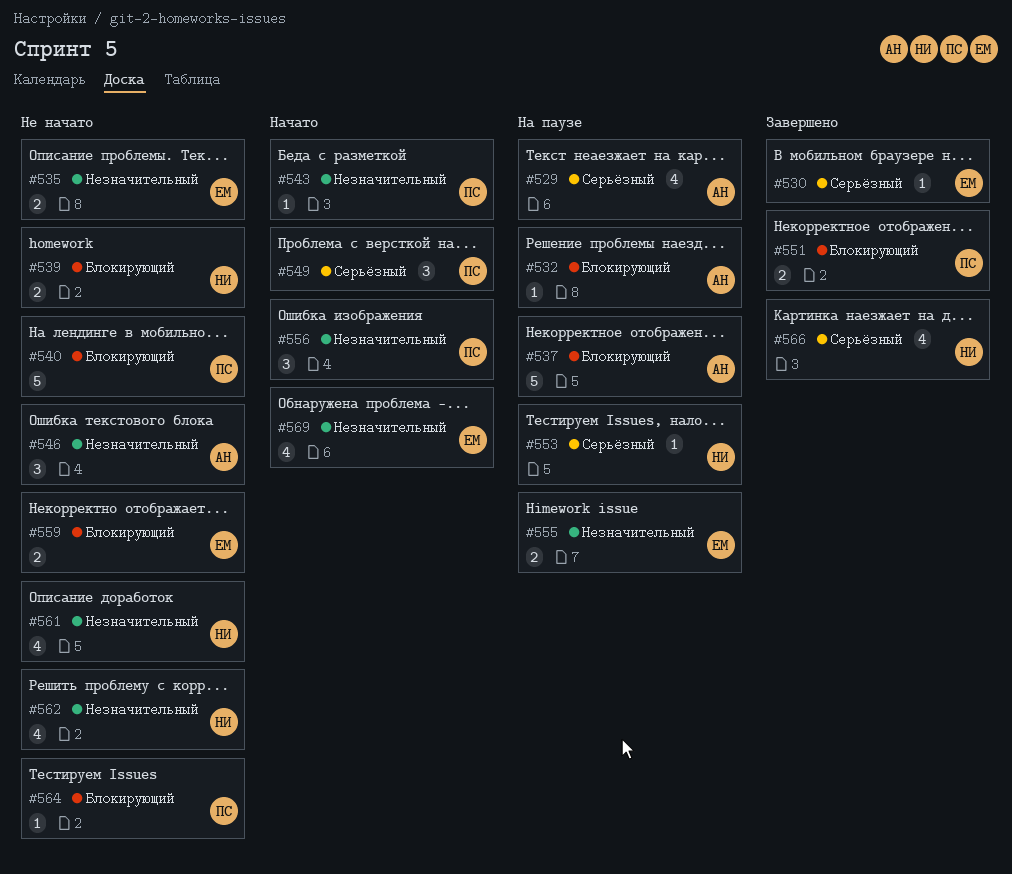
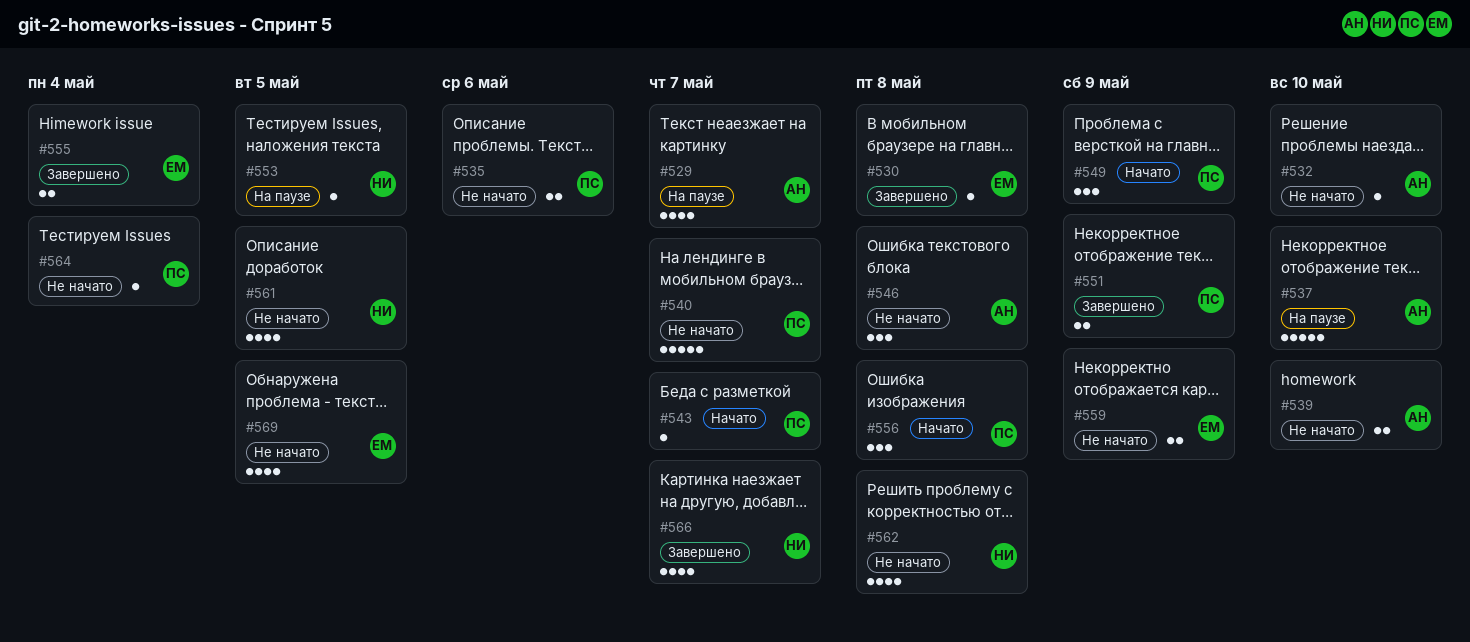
#532, status: На паузе -> Не начато
#535, owner: ЕМ -> ПС
#539, owner: НИ -> АН
#555, status: На паузе -> Завершено
#569, status: Начато -> Не начато

